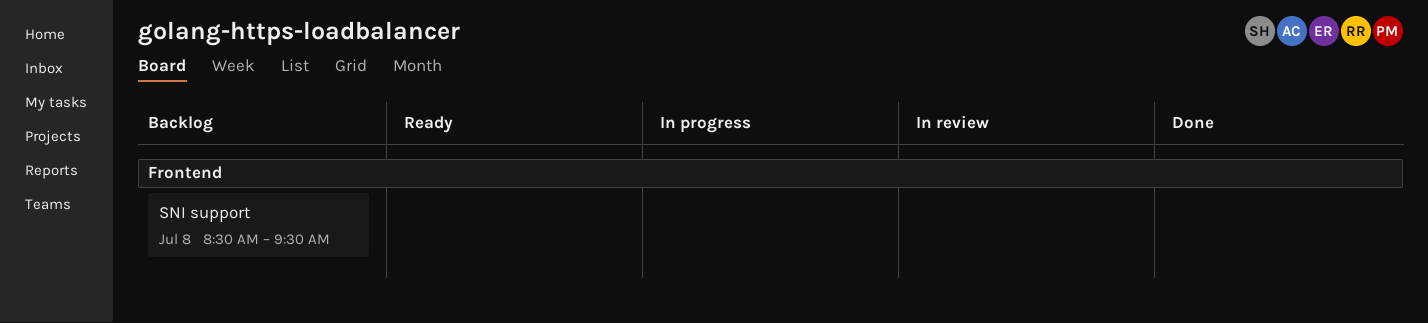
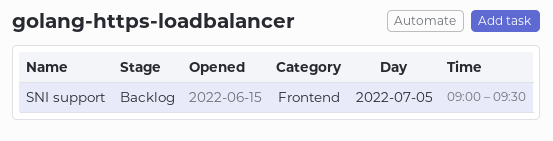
SNI support, day: Jul 8 -> Jul 5
SNI support, begins: 08:30 -> 09:00

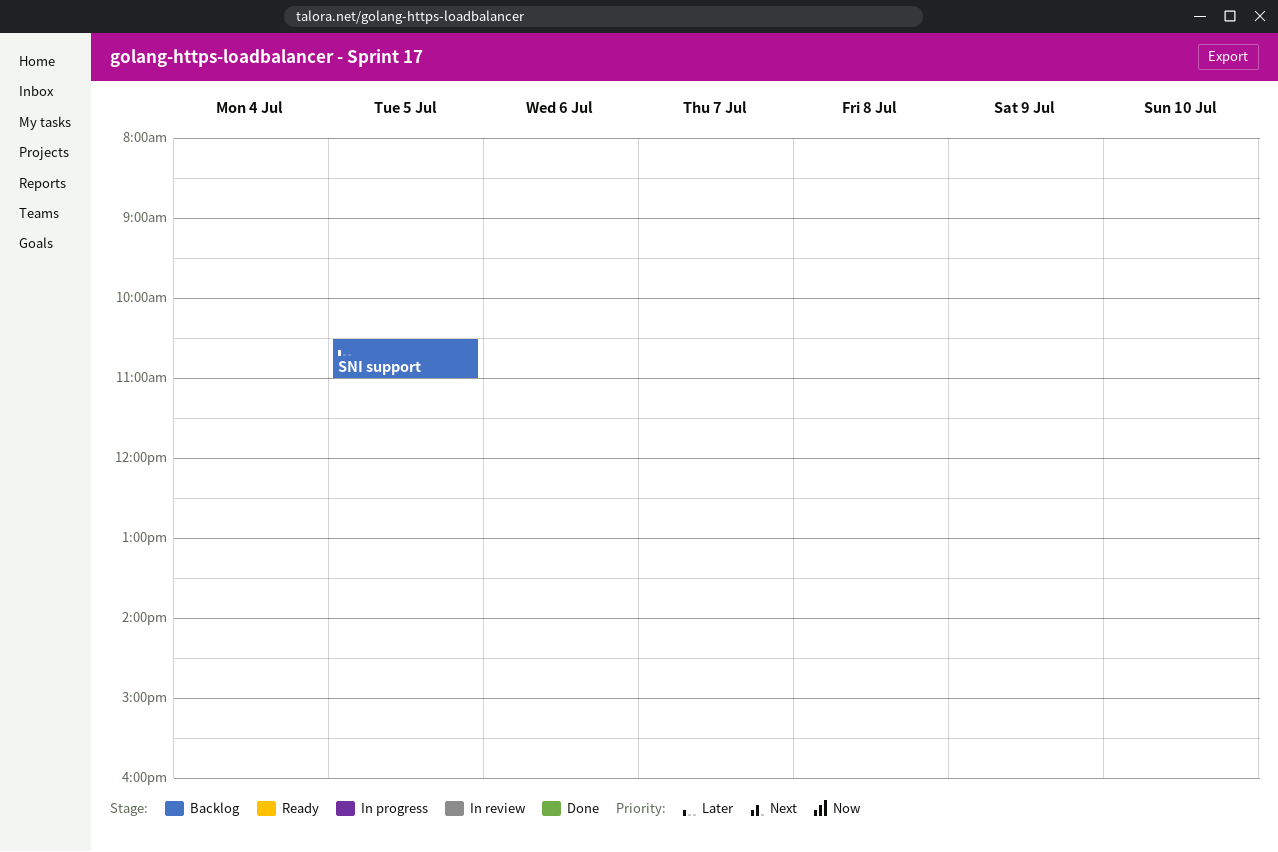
SNI support, begins: 09:00 -> 10:30
SNI support, ends: 09:30 -> 11:00

